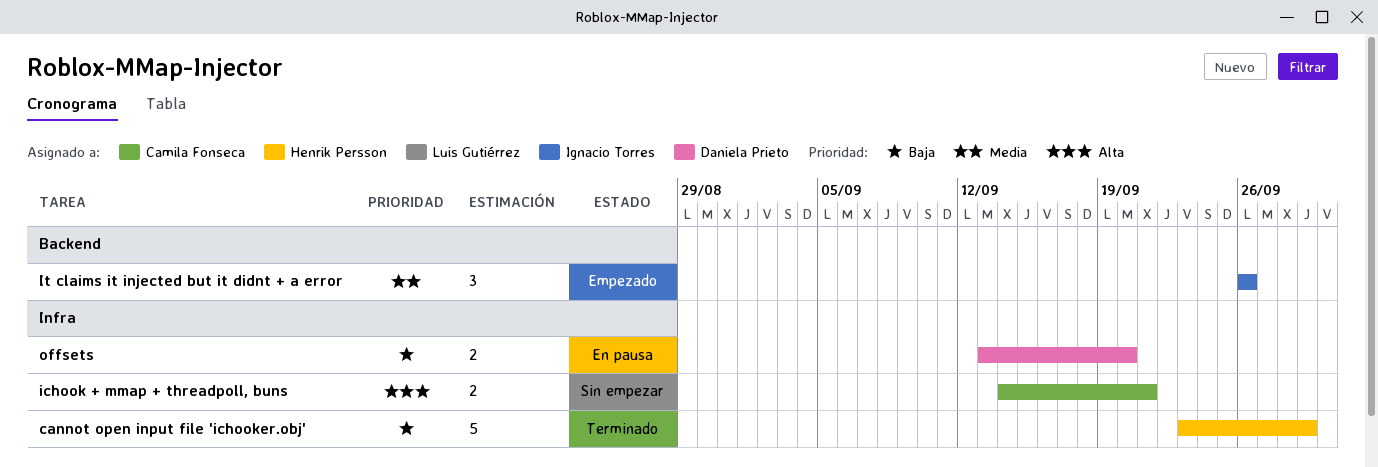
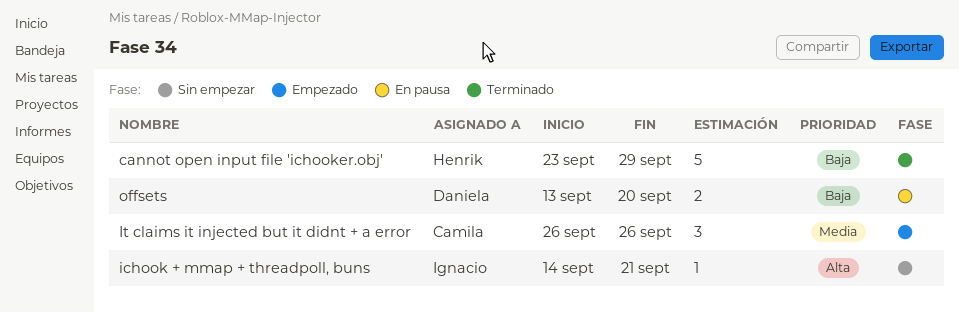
ichook + mmap + threadpoll, buns, owner: Camila Fonseca -> Ignacio Torres
ichook + mmap + threadpoll, buns, estimate: 2 -> 1
It claims it injected but it didnt + a error, owner: Ignacio Torres -> Camila Fonseca

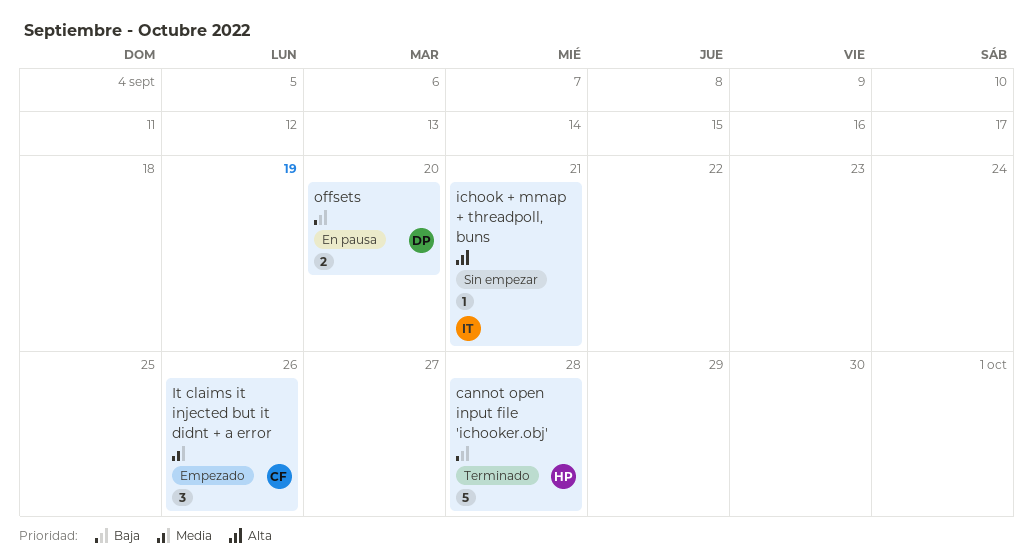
cannot open input file 'ichooker.obj', due: Sep 29 -> Sep 28

